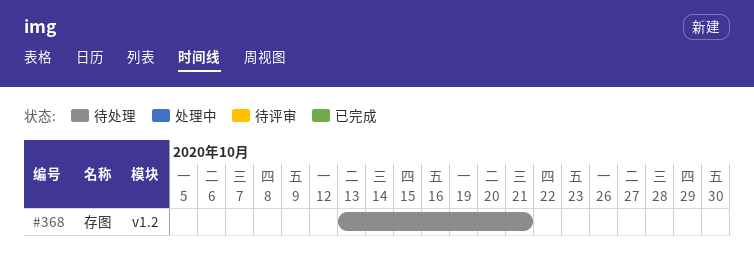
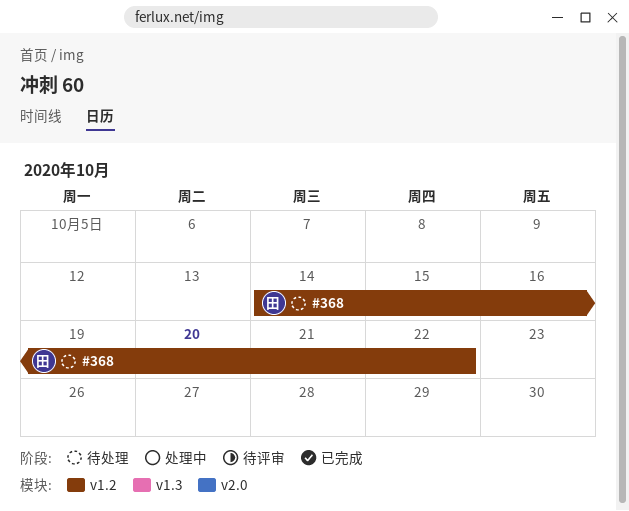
#368, start: Oct 13 -> Oct 14
#368, due: Oct 21 -> Oct 22

